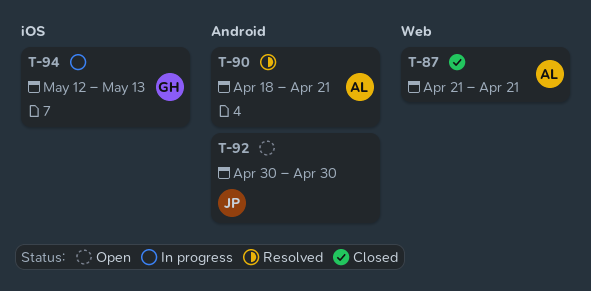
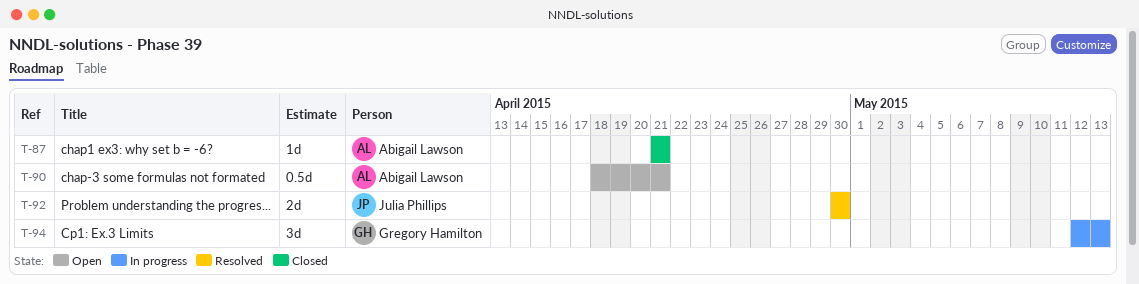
T-90, status: Resolved -> Open
T-92, status: Open -> Resolved

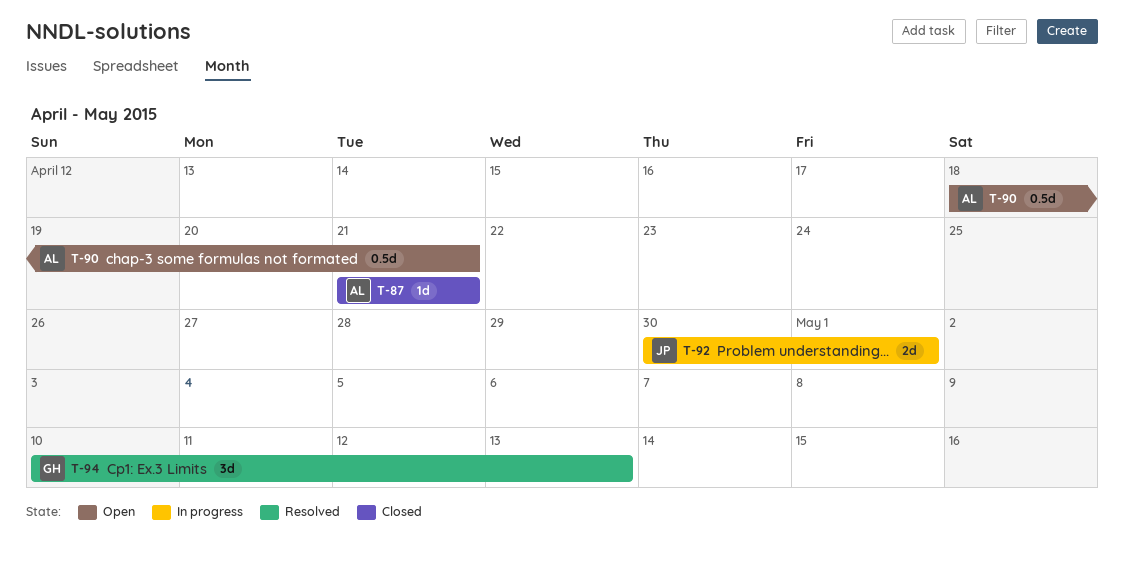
T-92, status: Resolved -> In progress
T-92, due: Apr 30 -> May 1
T-94, status: In progress -> Resolved
T-94, start: May 12 -> May 10

